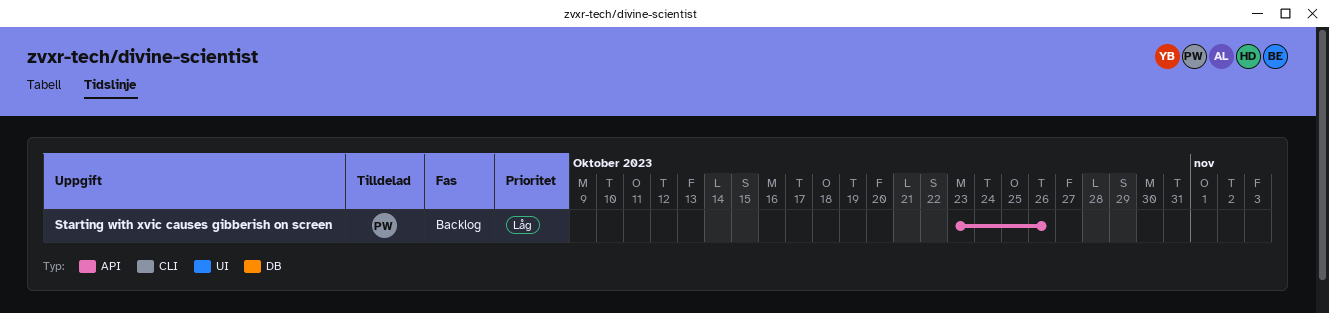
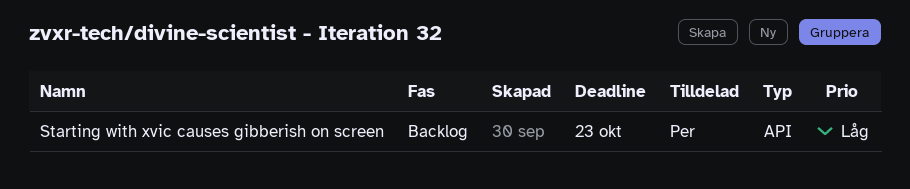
Starting with xvic causes gibberish on screen, due: Oct 26 -> Oct 23

